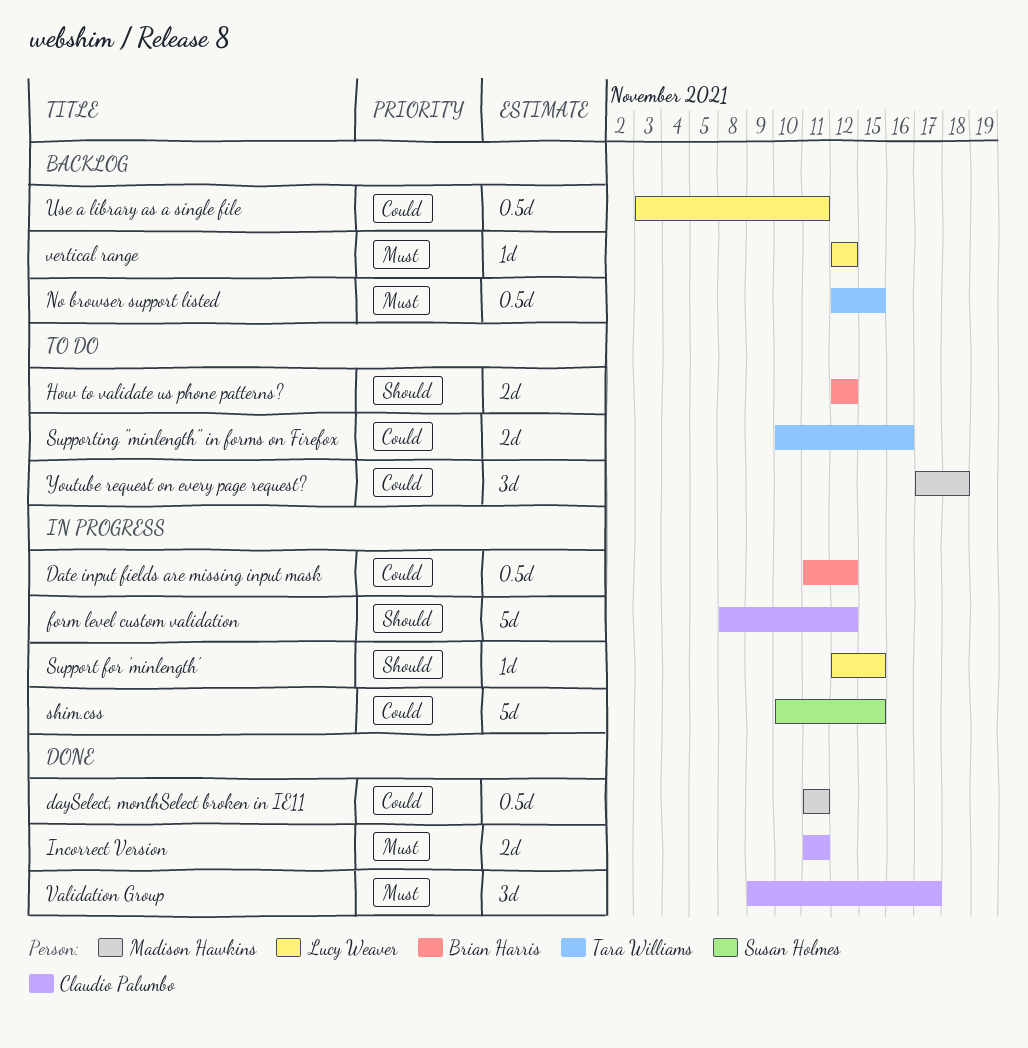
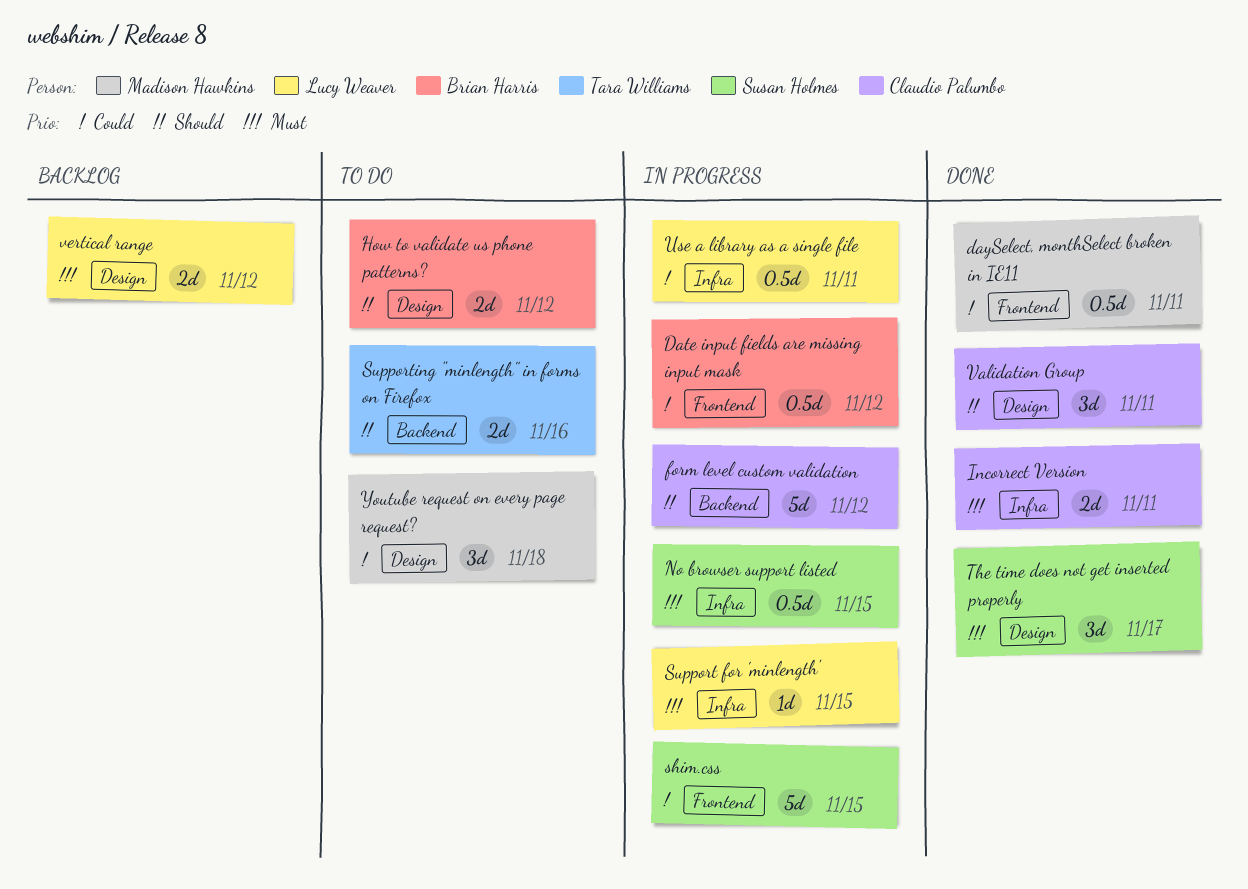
No browser support listed, status: Backlog -> In progress
No browser support listed, owner: Tara Williams -> Susan Holmes
Support for 'minlength', priority: Should -> Must
Supporting "minlength" in forms on Firefox, priority: Could -> Should
The time does not get inserted properly: none -> present
Use a library as a single file, status: Backlog -> In progress
Validation Group, priority: Must -> Should
Validation Group, due: Nov 17 -> Nov 11
vertical range, estimate: 1d -> 2d

